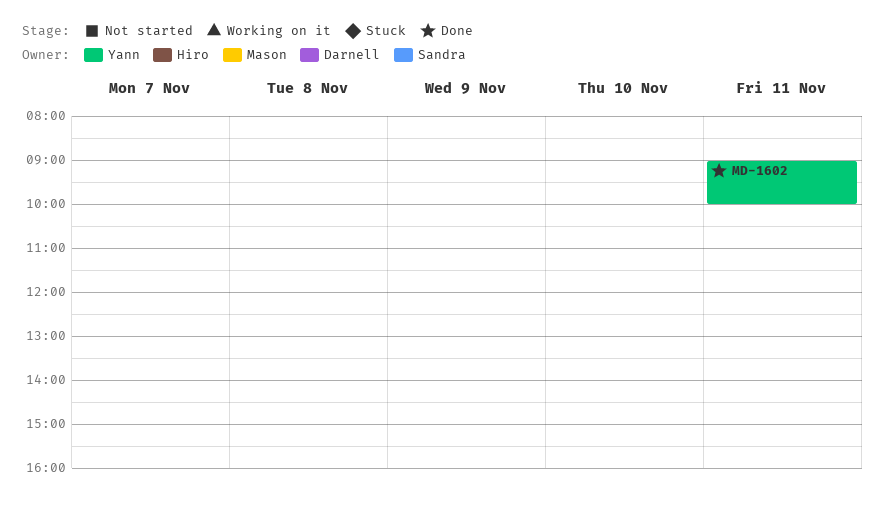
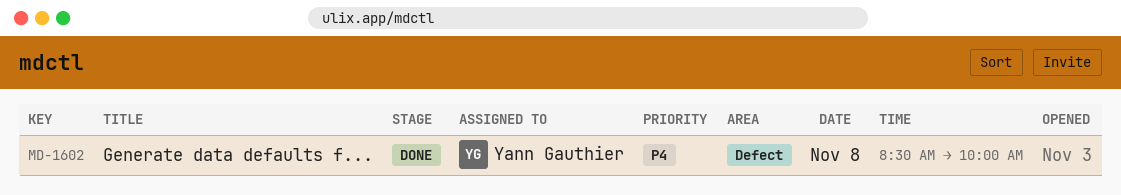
MD-1602, day: Nov 11 -> Nov 8
MD-1602, begins: 09:00 -> 08:30

